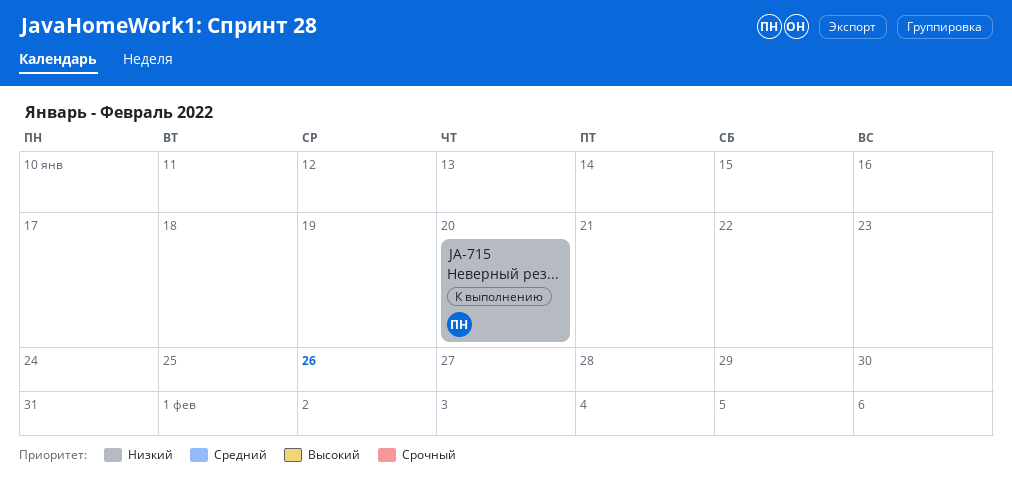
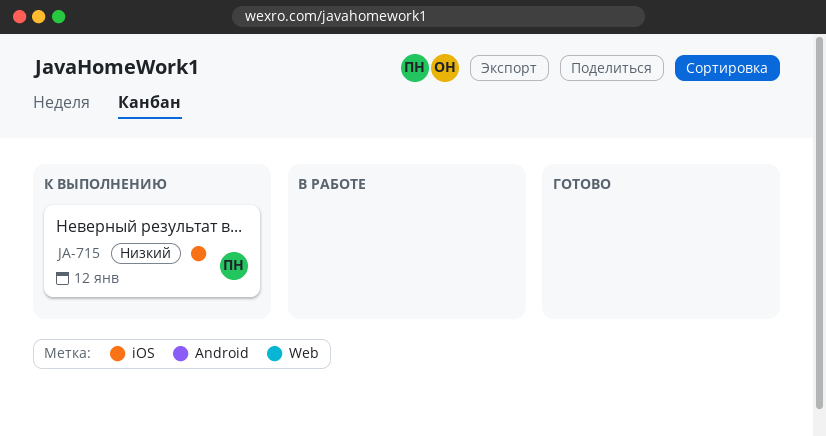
JA-715, due: Jan 20 -> Jan 12

